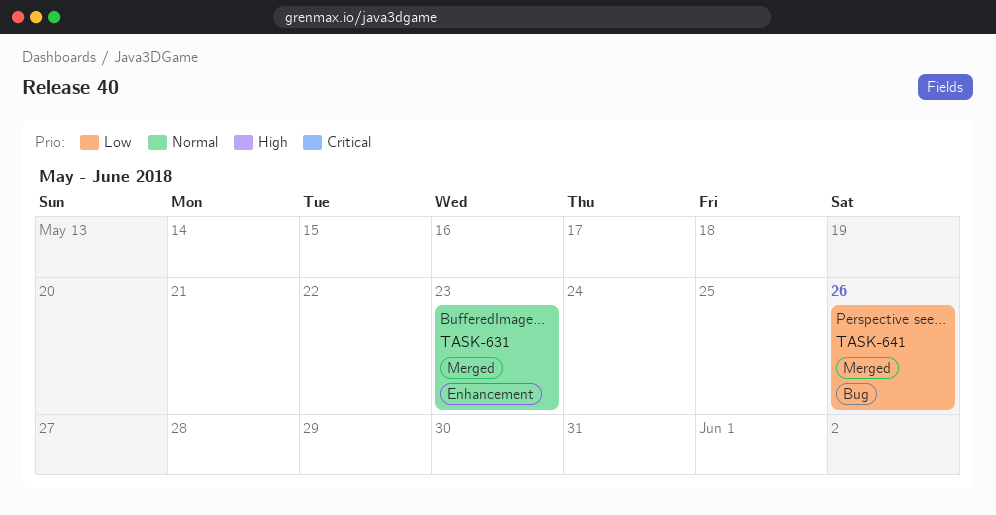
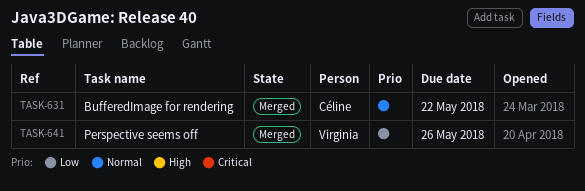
TASK-631, due: May 23 -> May 22

